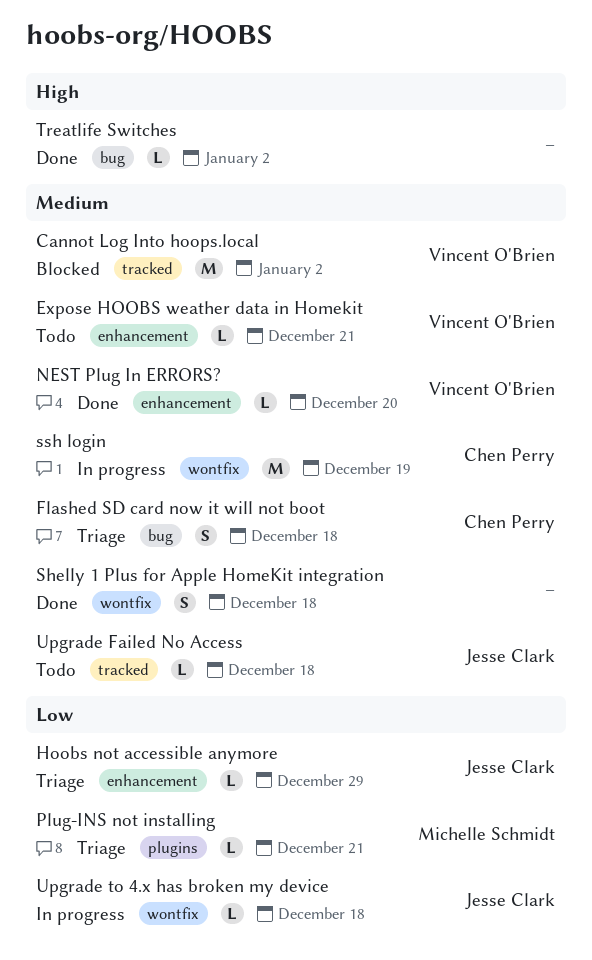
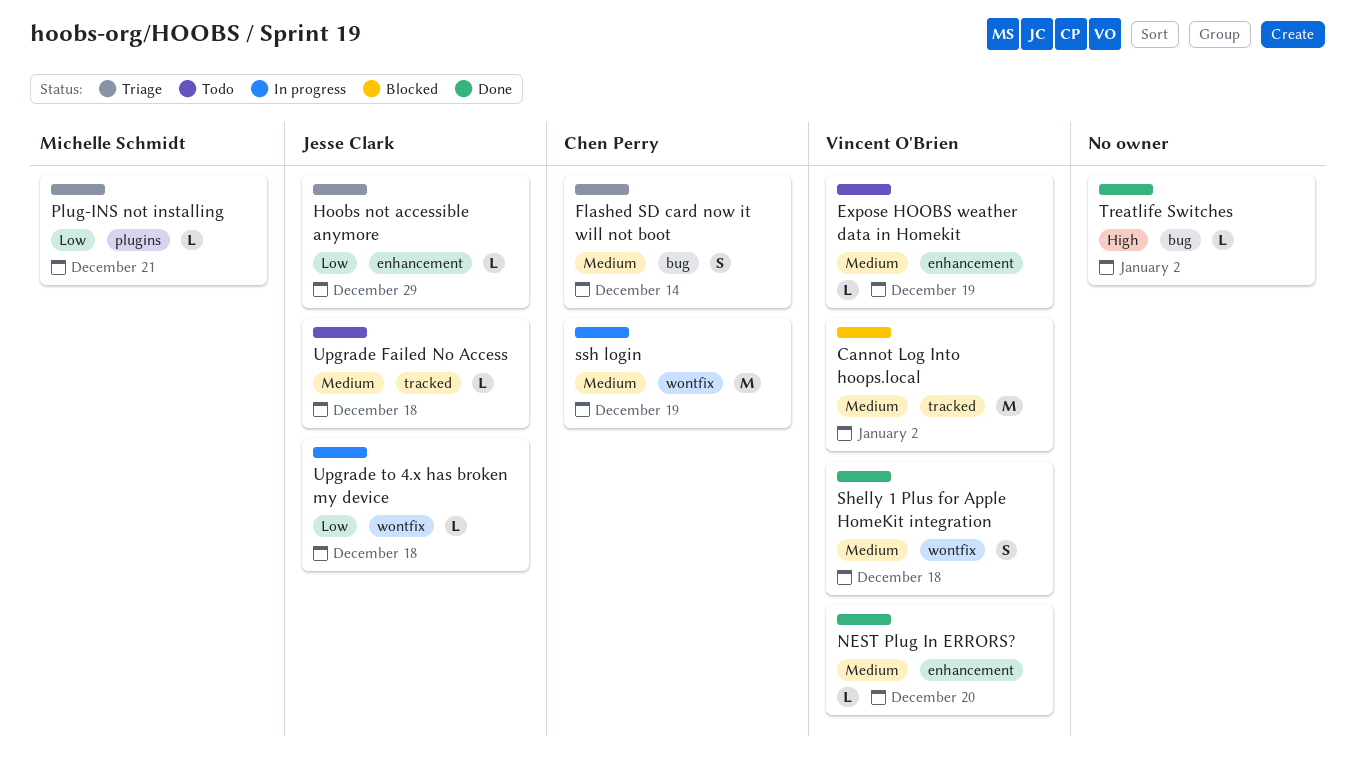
Expose HOOBS weather data in Homekit, due: Dec 21 -> Dec 19
Flashed SD card now it will not boot, due: Dec 18 -> Dec 14
Shelly 1 Plus for Apple HomeKit integration, owner: none -> Vincent O'Brien

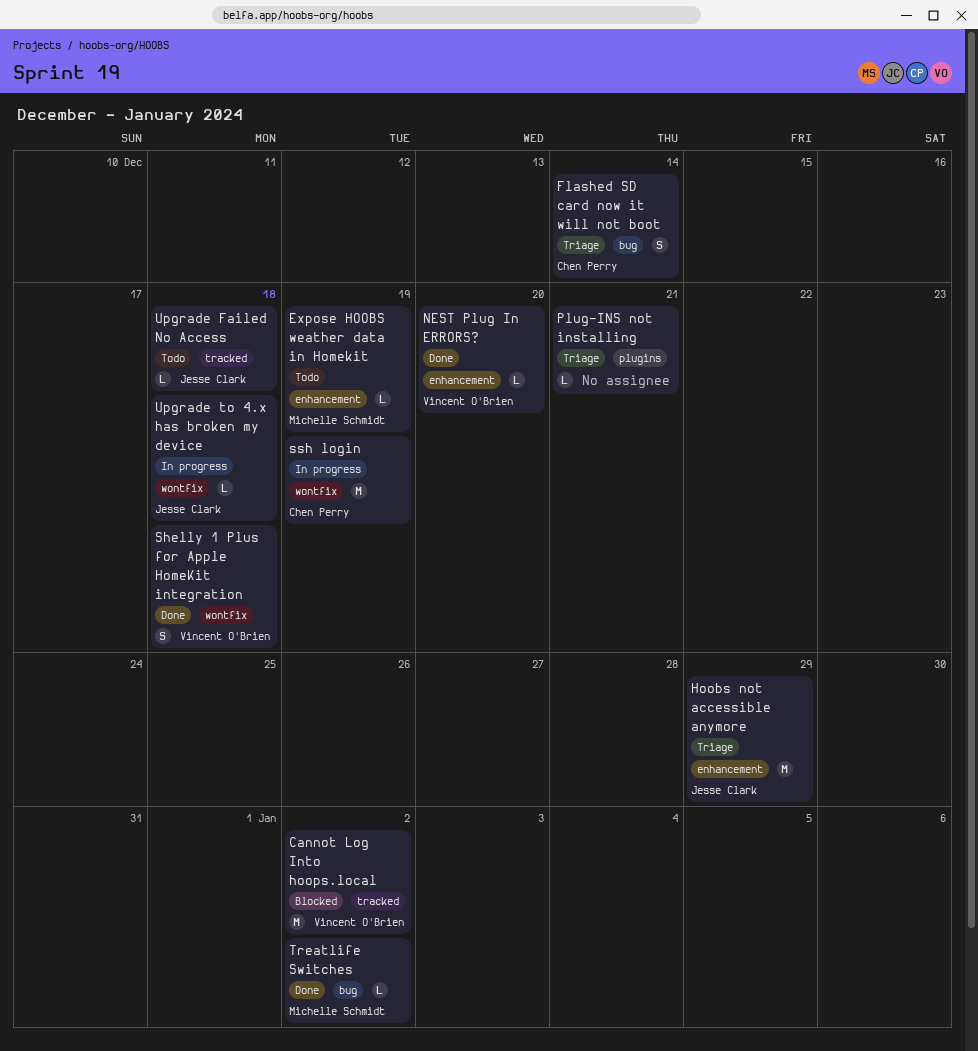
Expose HOOBS weather data in Homekit, owner: Vincent O'Brien -> Michelle Schmidt
Hoobs not accessible anymore, estimate: L -> M
Plug-INS not installing, owner: Michelle Schmidt -> none
Treatlife Switches, owner: none -> Michelle Schmidt

